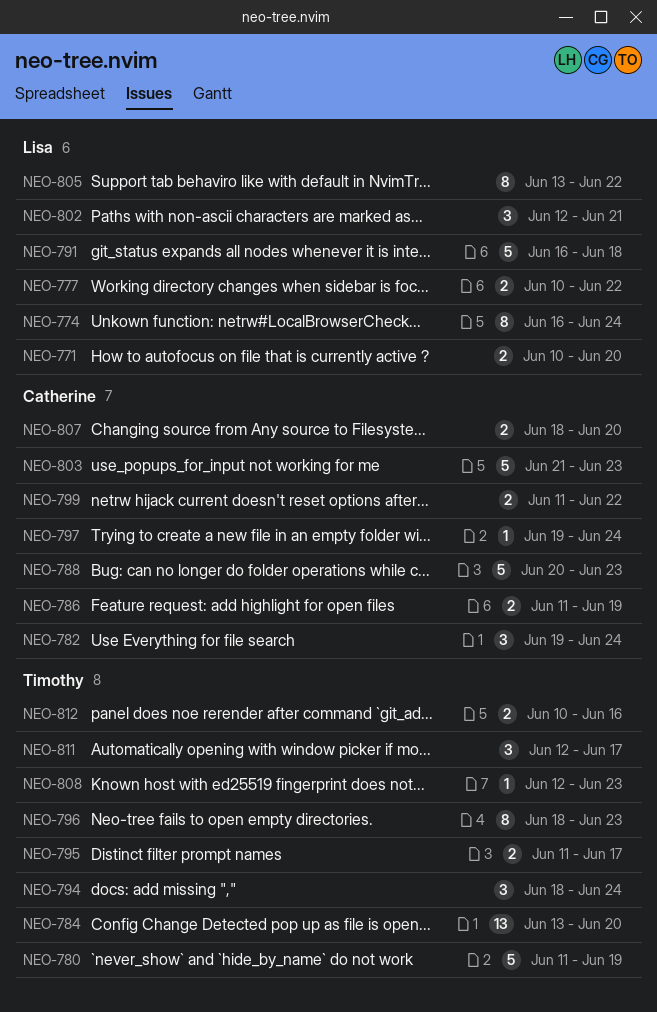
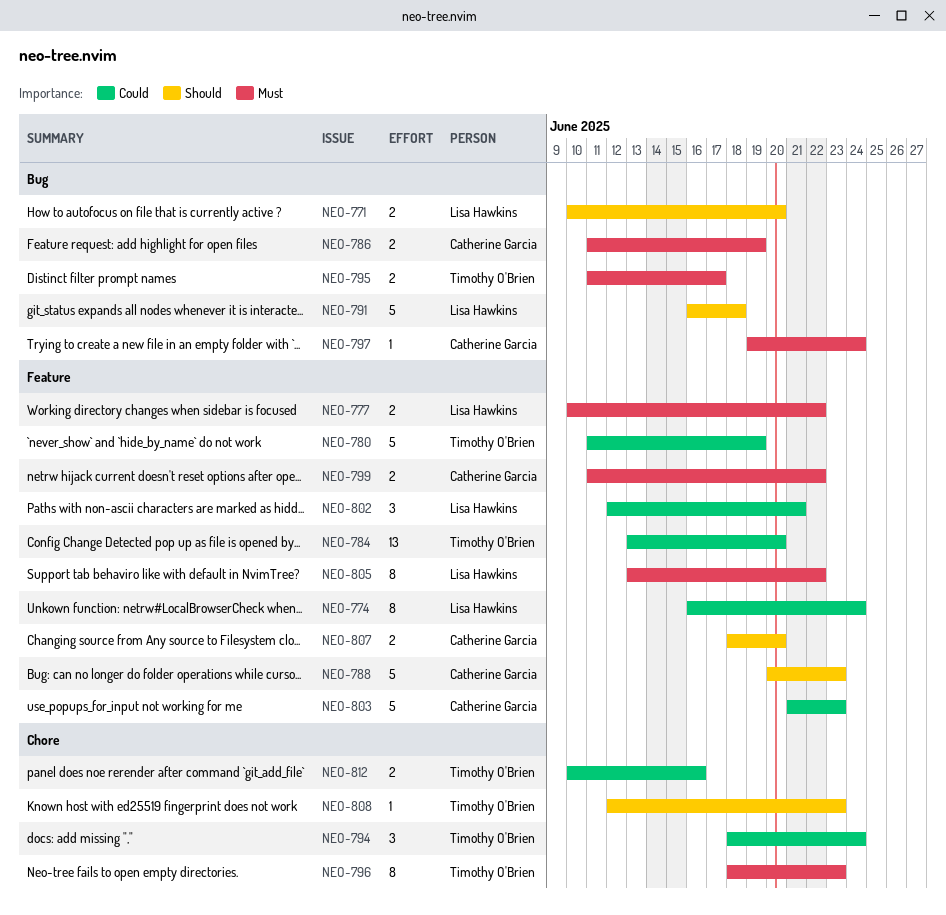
NEO-782: present -> none
NEO-811: present -> none

